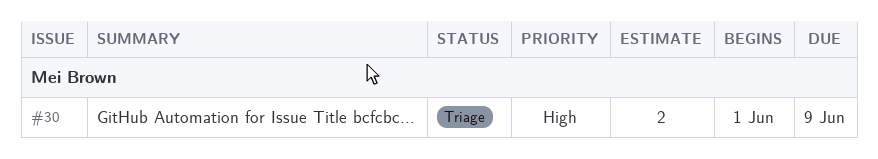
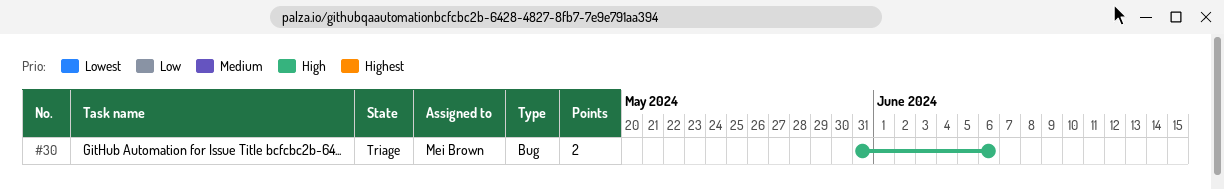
#30, start: Jun 1 -> May 31
#30, due: Jun 9 -> Jun 6

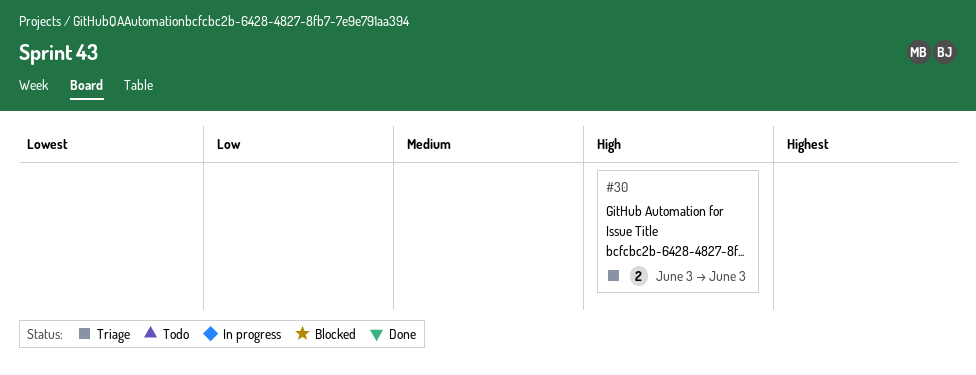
#30, start: May 31 -> Jun 3
#30, due: Jun 6 -> Jun 3

